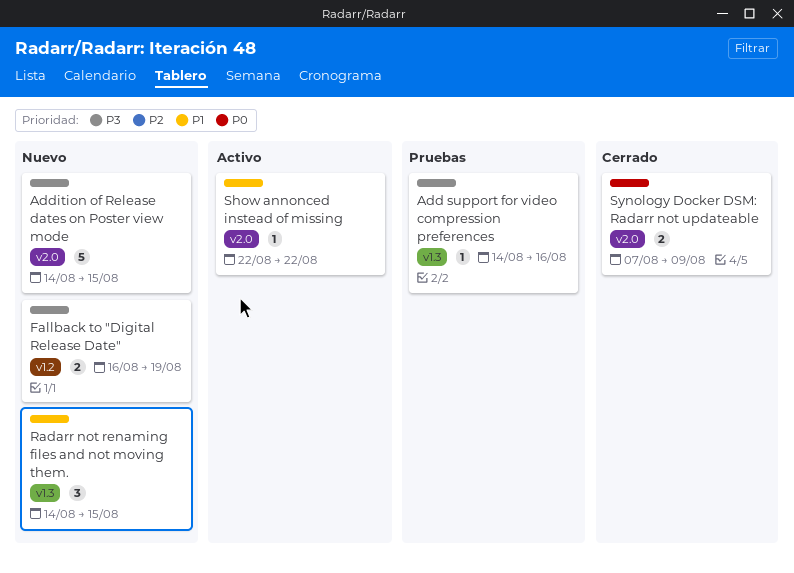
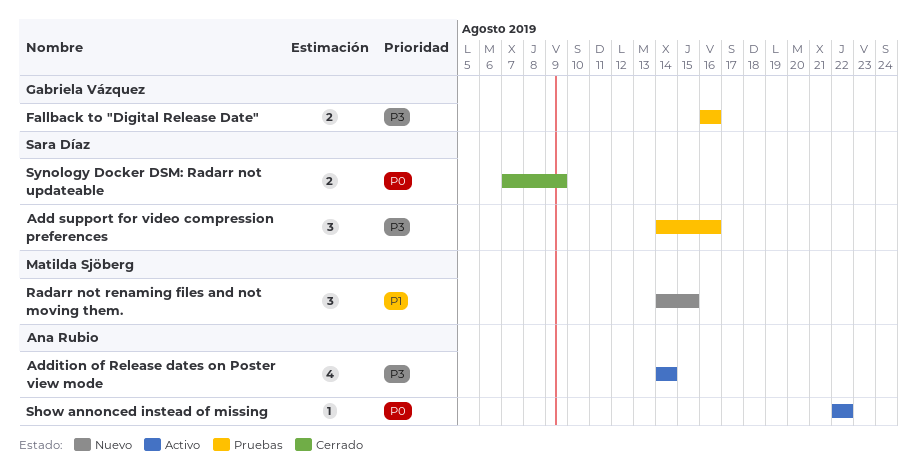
Add support for video compression preferences, estimate: 1 -> 3
Addition of Release dates on Poster view mode, status: Nuevo -> Activo
Addition of Release dates on Poster view mode, estimate: 5 -> 4
Addition of Release dates on Poster view mode, due: Aug 15 -> Aug 14
Fallback to "Digital Release Date", status: Nuevo -> Pruebas
Fallback to "Digital Release Date", due: Aug 19 -> Aug 16
Show annonced instead of missing, priority: P1 -> P0

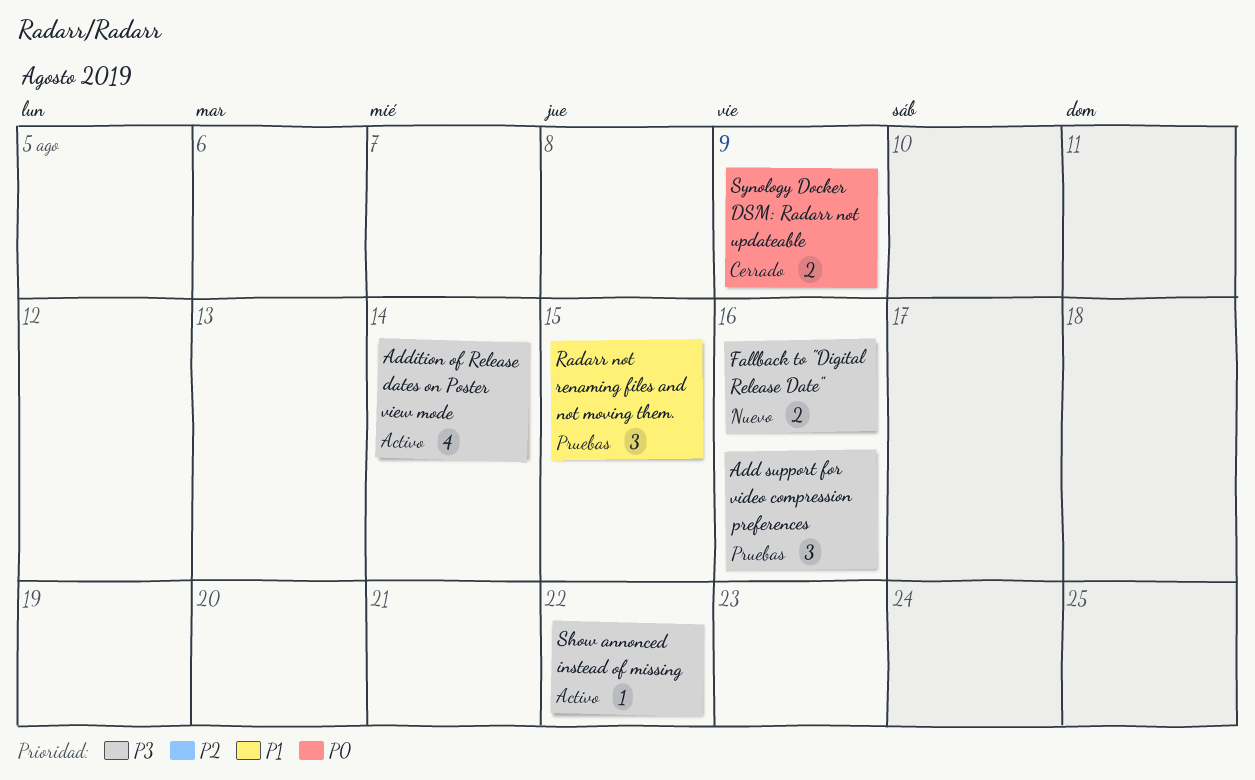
Fallback to "Digital Release Date", status: Pruebas -> Nuevo
Radarr not renaming files and not moving them., status: Nuevo -> Pruebas
Show annonced instead of missing, priority: P0 -> P3

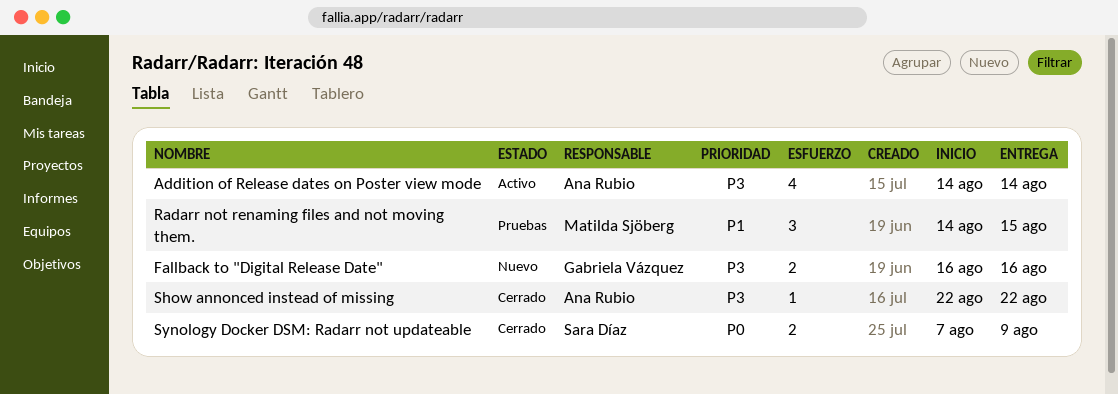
Add support for video compression preferences: present -> none
Show annonced instead of missing, status: Activo -> Cerrado

